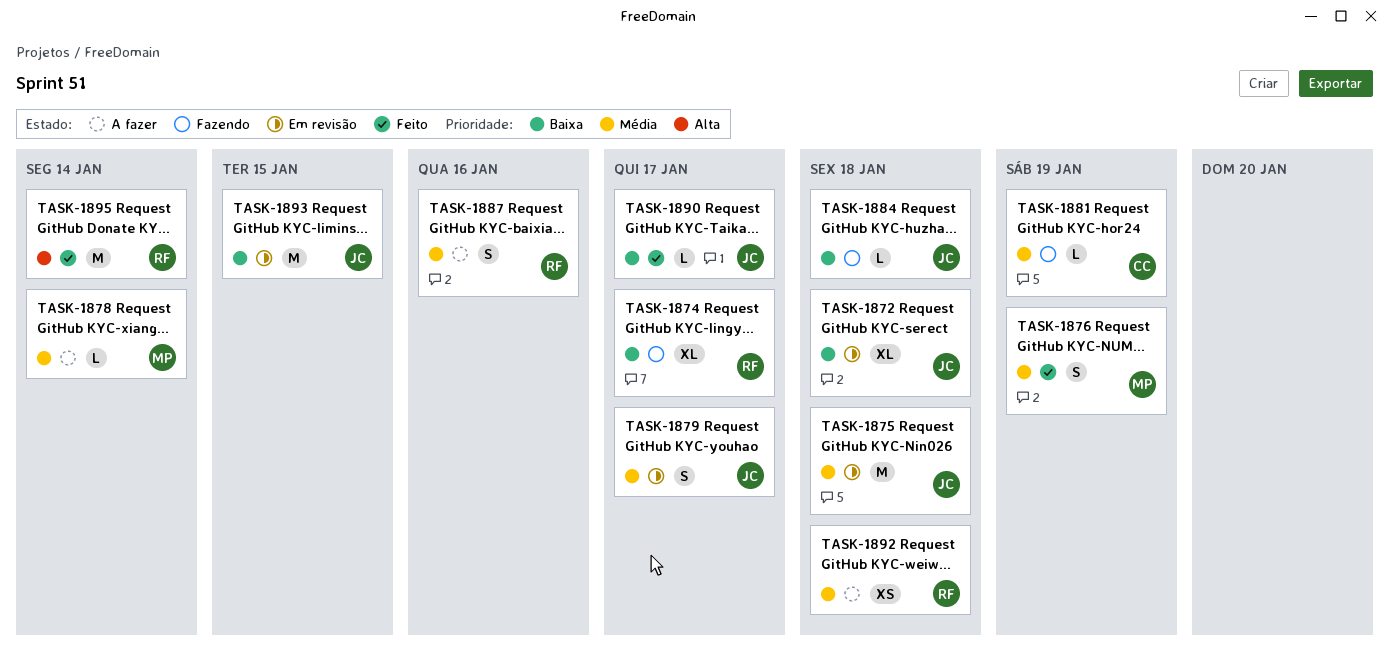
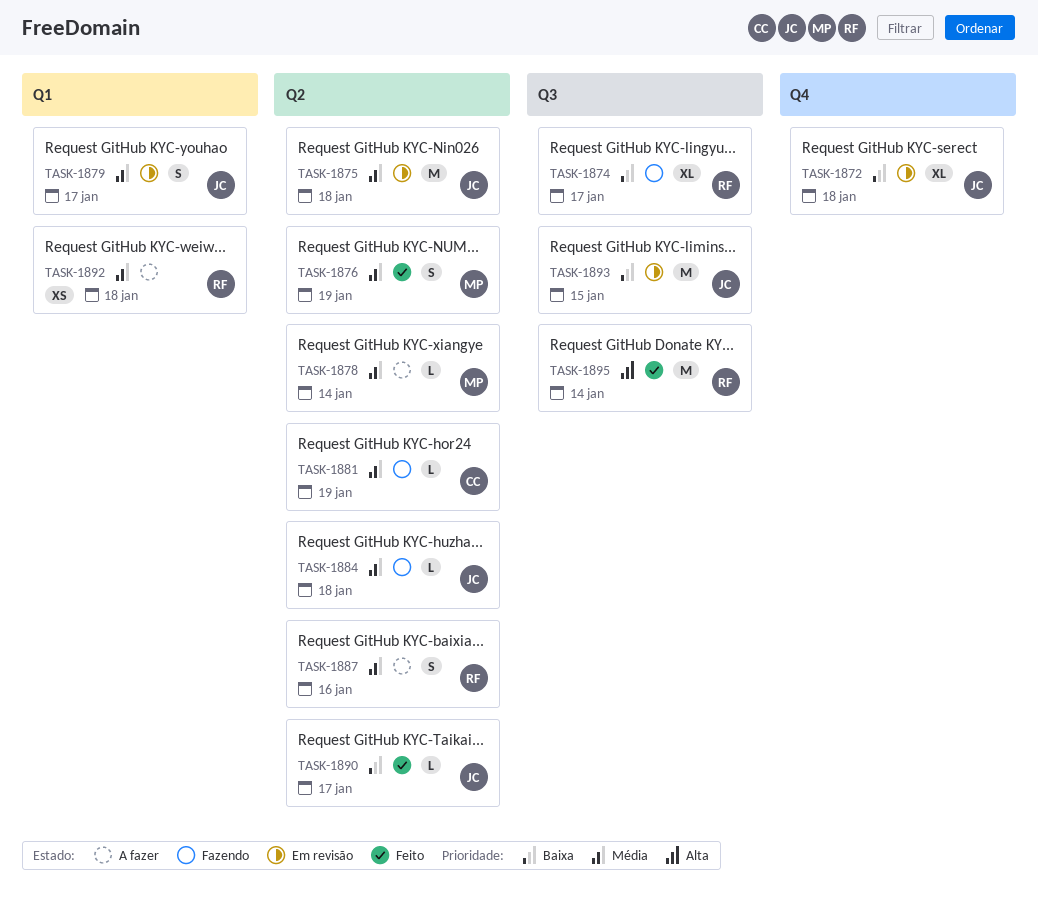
TASK-1884, priority: Baixa -> Média

